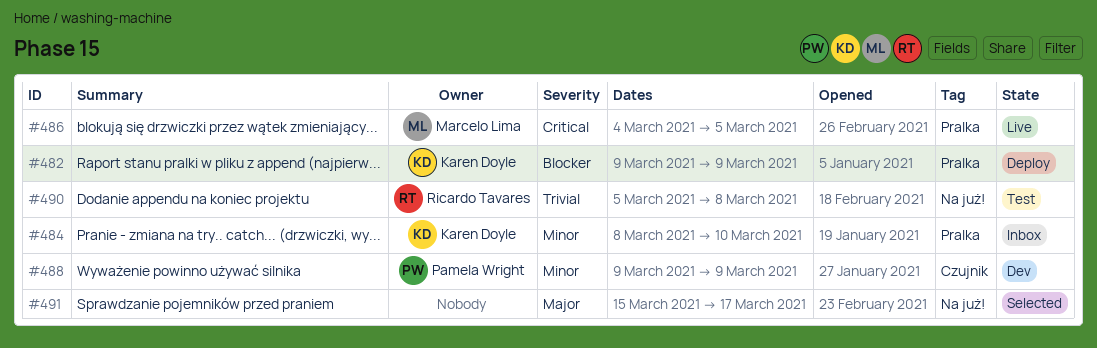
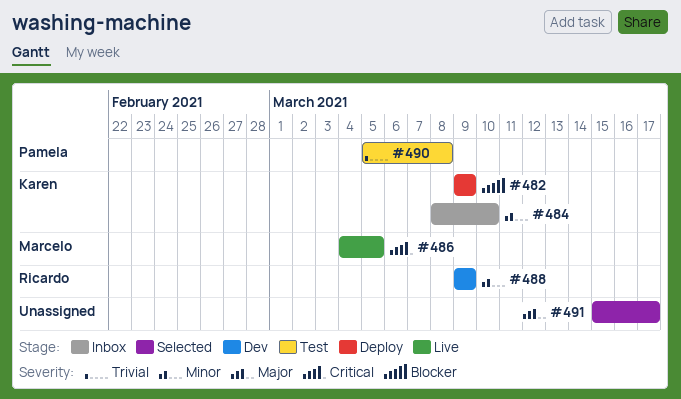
#488, owner: Pamela Wright -> Ricardo Tavares
#490, owner: Ricardo Tavares -> Pamela Wright

